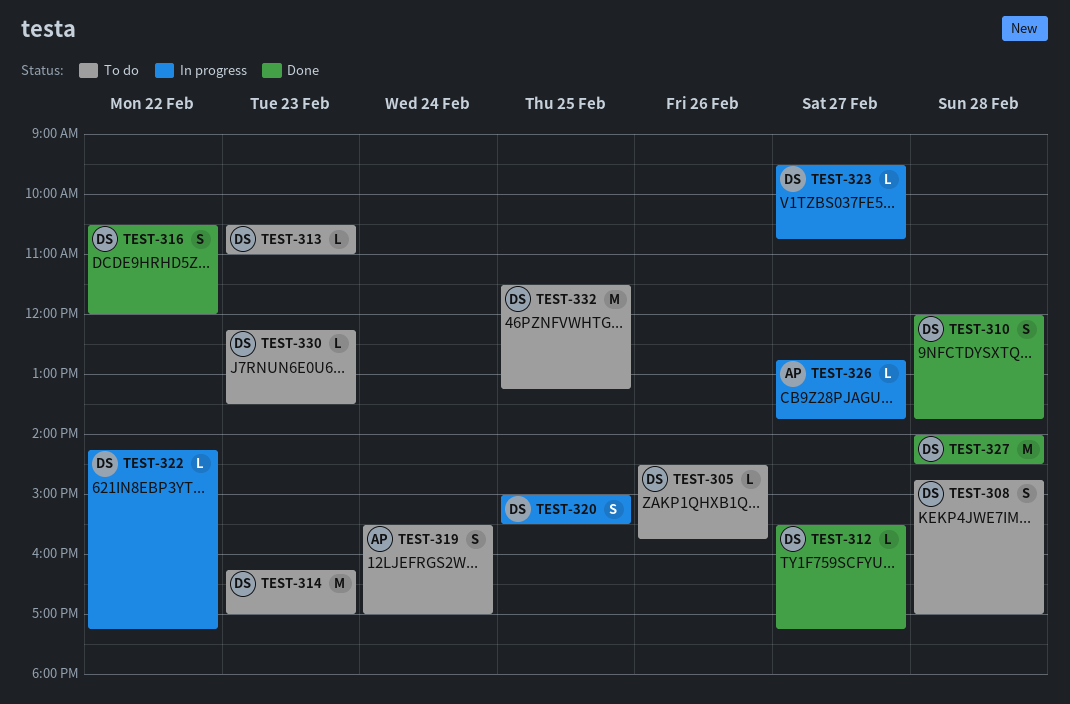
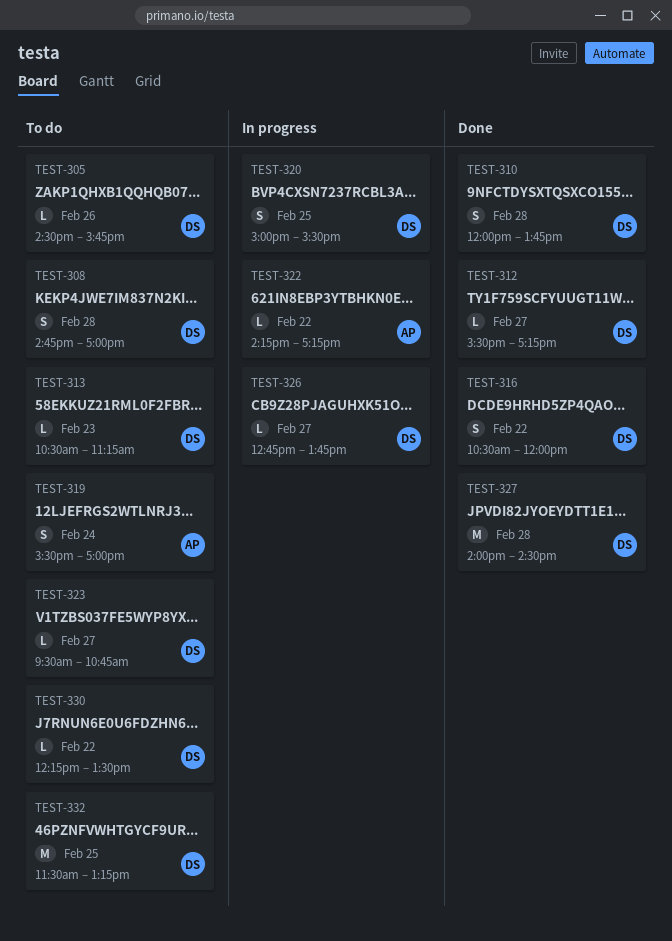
TEST-313, ends: 11:00 -> 11:15
TEST-314: present -> none
TEST-322, owner: DS -> AP
TEST-323, status: In progress -> To do
TEST-326, owner: AP -> DS
TEST-330, day: Feb 23 -> Feb 22

